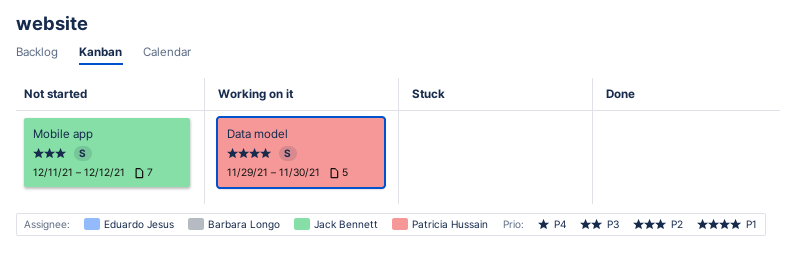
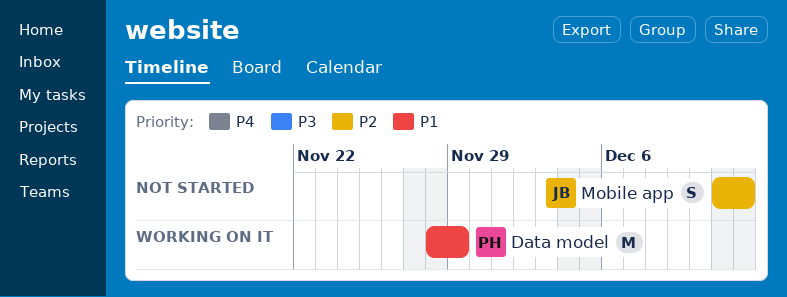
Data model, estimate: S -> M
Data model, start: Nov 29 -> Nov 28
Data model, due: Nov 30 -> Nov 29

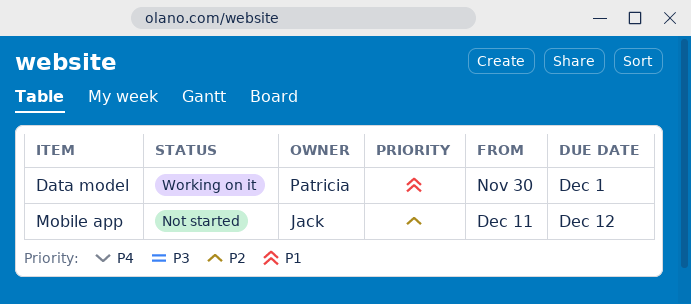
Data model, start: Nov 28 -> Nov 30
Data model, due: Nov 29 -> Dec 1

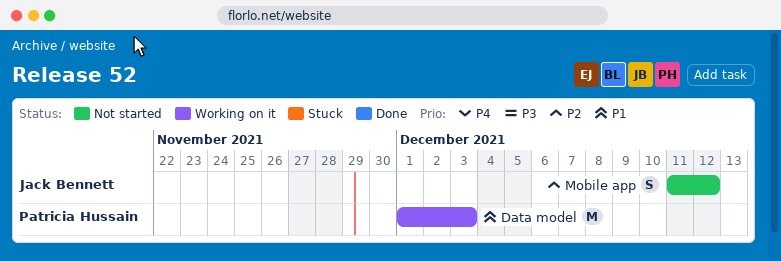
Data model, start: Nov 30 -> Dec 1
Data model, due: Dec 1 -> Dec 3

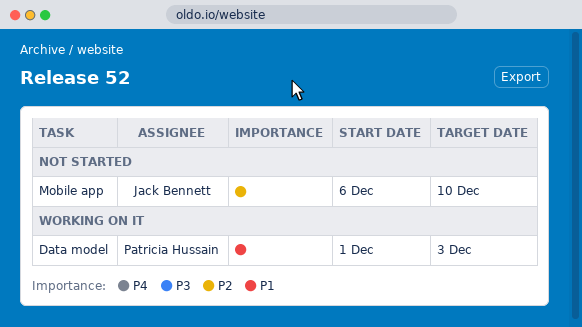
Mobile app, start: Dec 11 -> Dec 6
Mobile app, due: Dec 12 -> Dec 10

